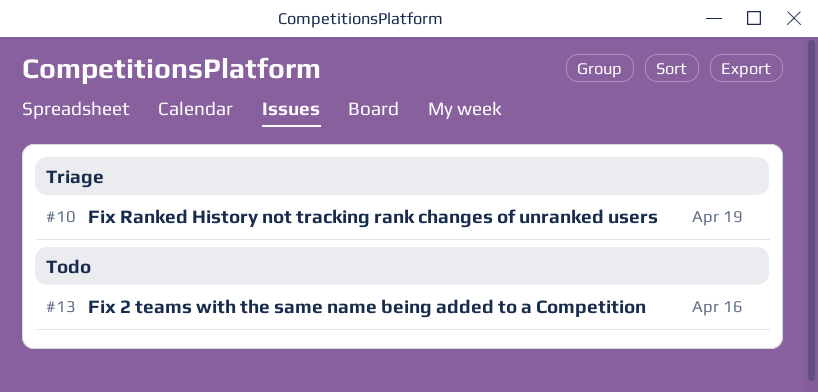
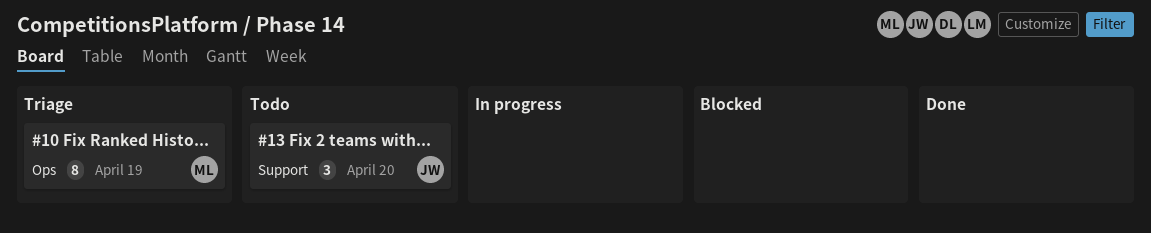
#13, due: Apr 16 -> Apr 20

